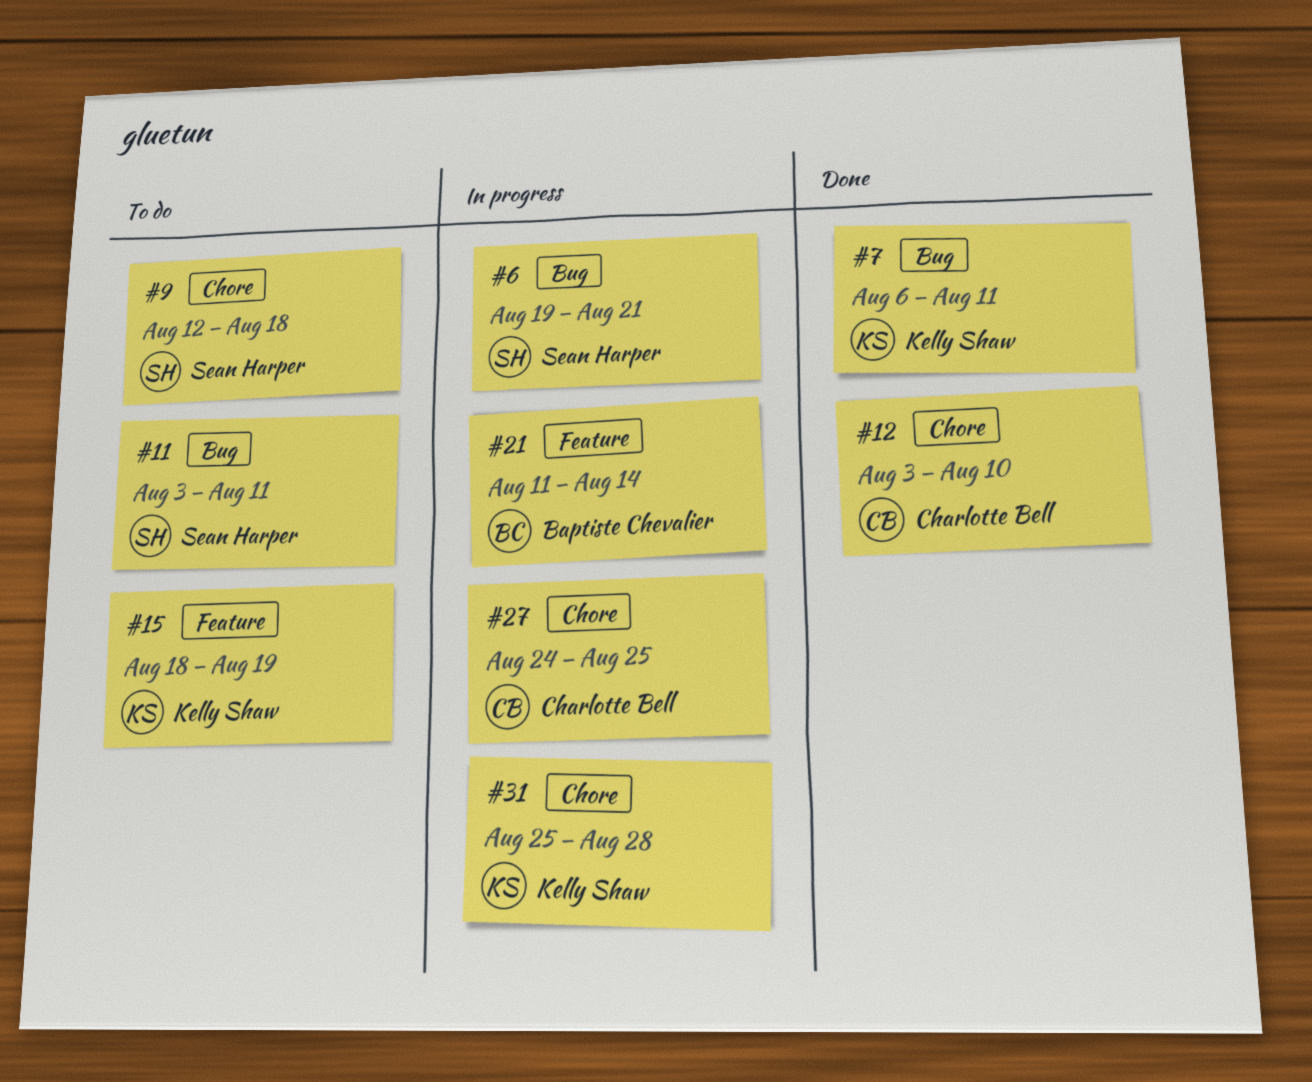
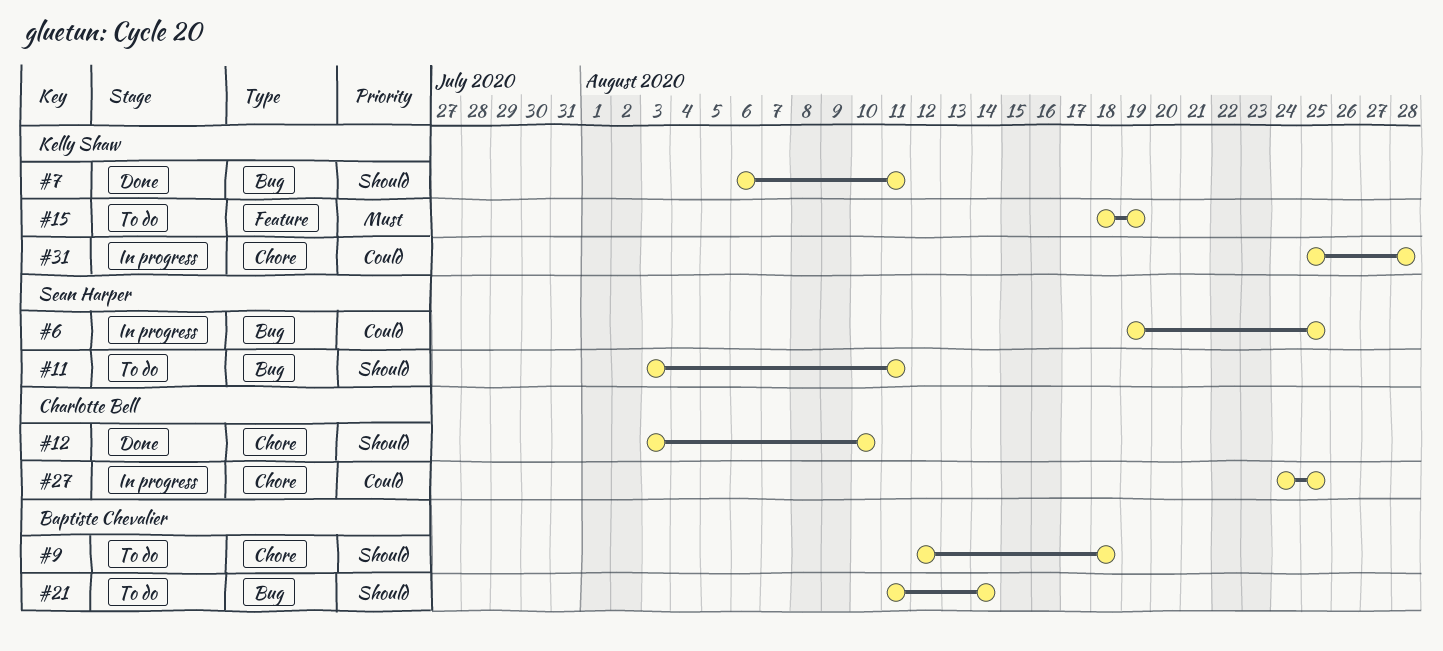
#6, due: Aug 21 -> Aug 25
#9, owner: Sean Harper -> Baptiste Chevalier
#21, status: In progress -> To do
#21, label: Feature -> Bug

